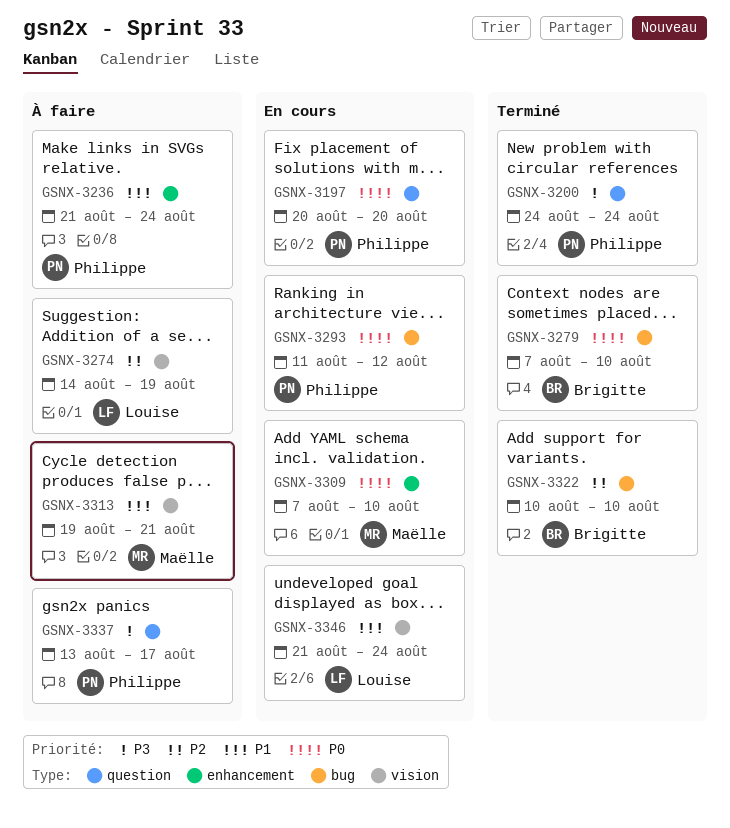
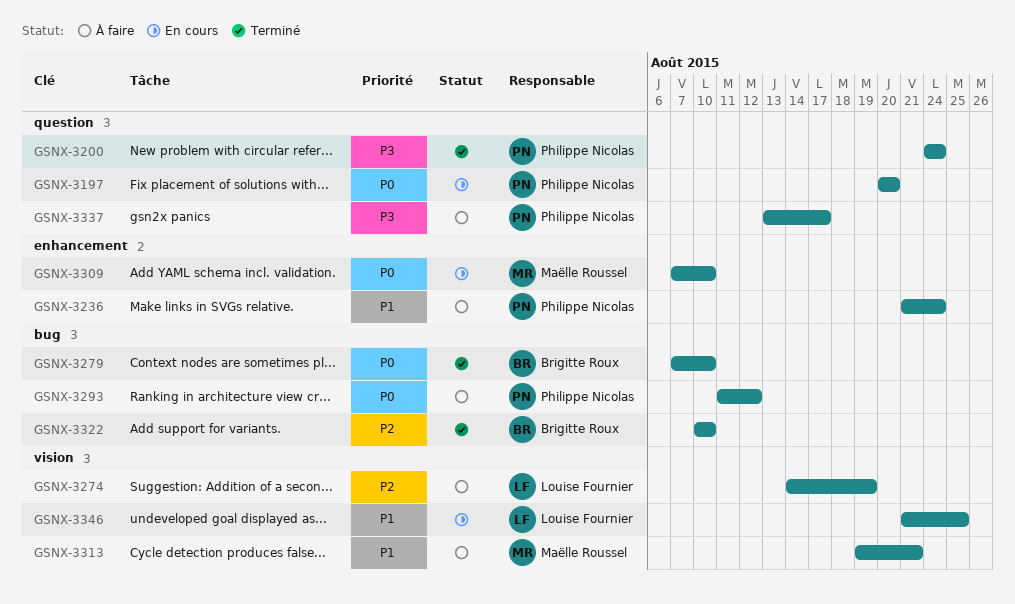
GSNX-3293, status: En cours -> À faire
GSNX-3346, due: Aug 24 -> Aug 25

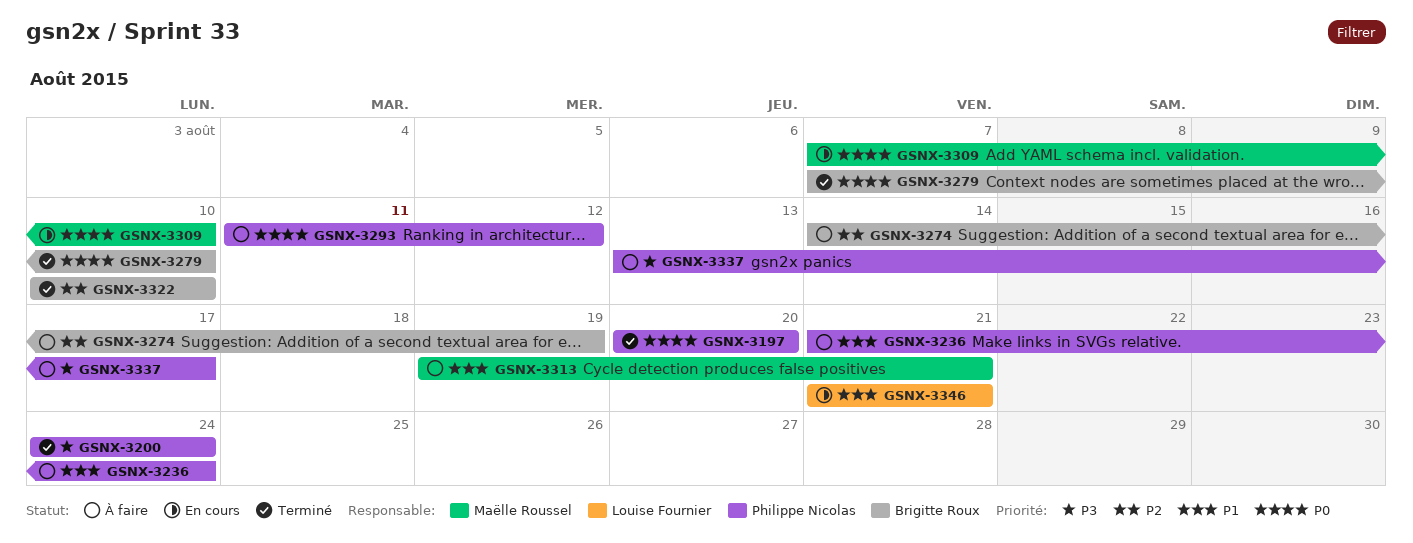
GSNX-3197, status: En cours -> Terminé
GSNX-3274, owner: Louise Fournier -> Brigitte Roux
GSNX-3346, due: Aug 25 -> Aug 21

